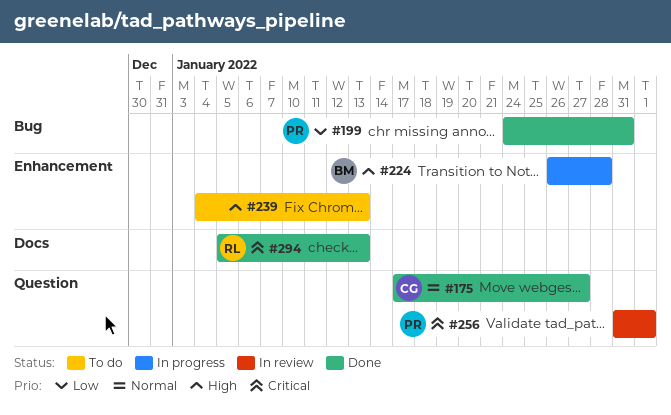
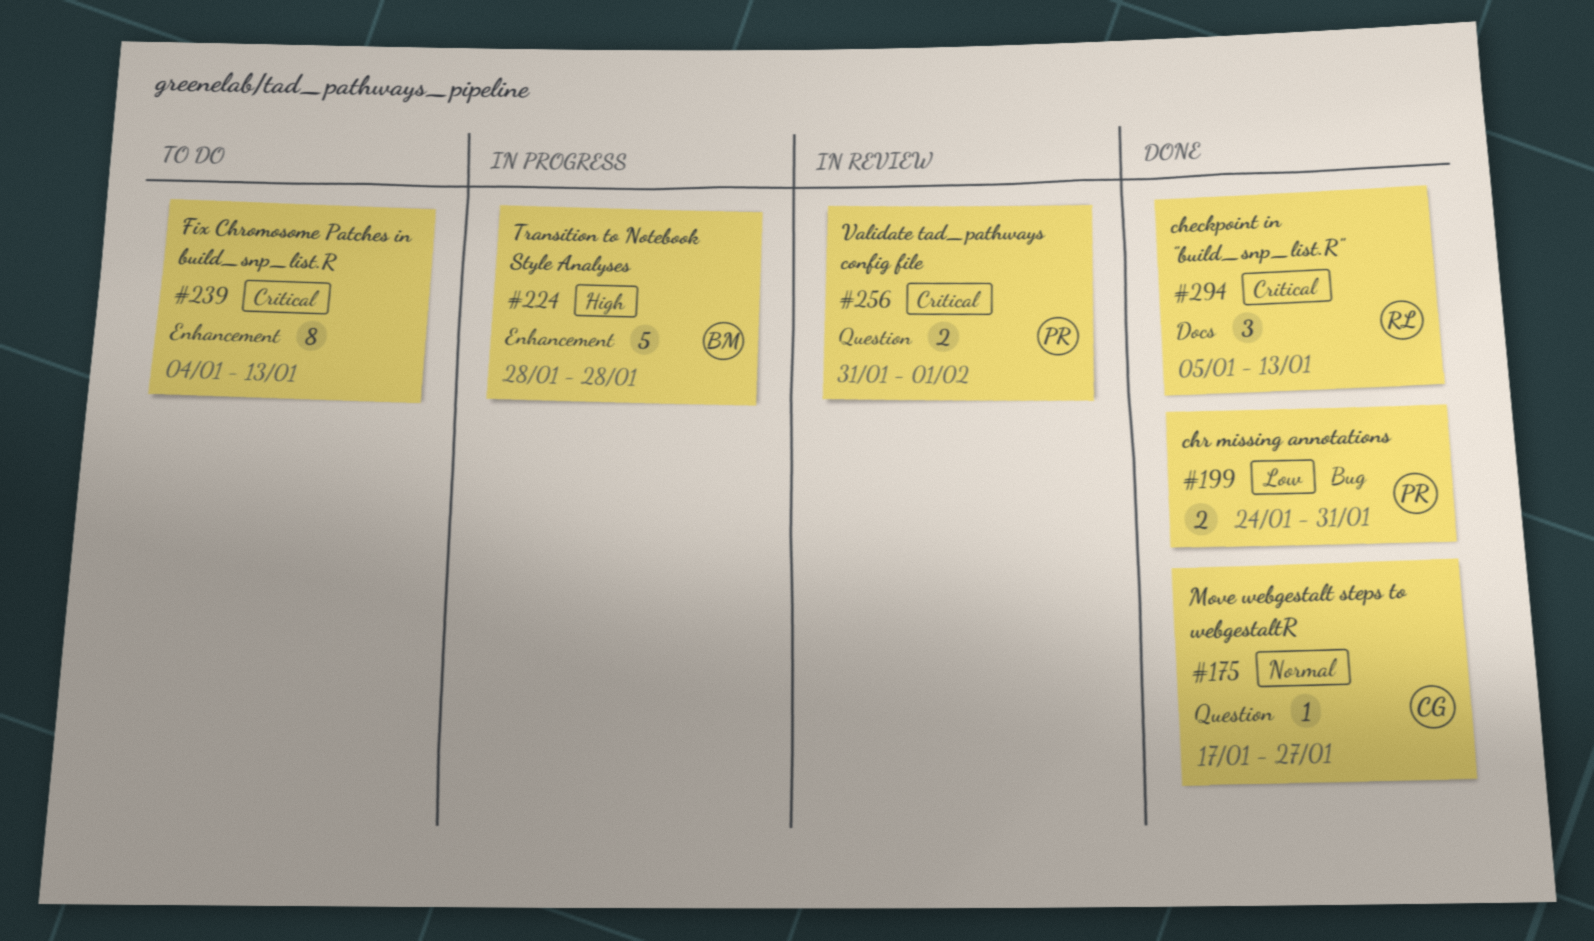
#224, start: Jan 26 -> Jan 28
#239, priority: High -> Critical

